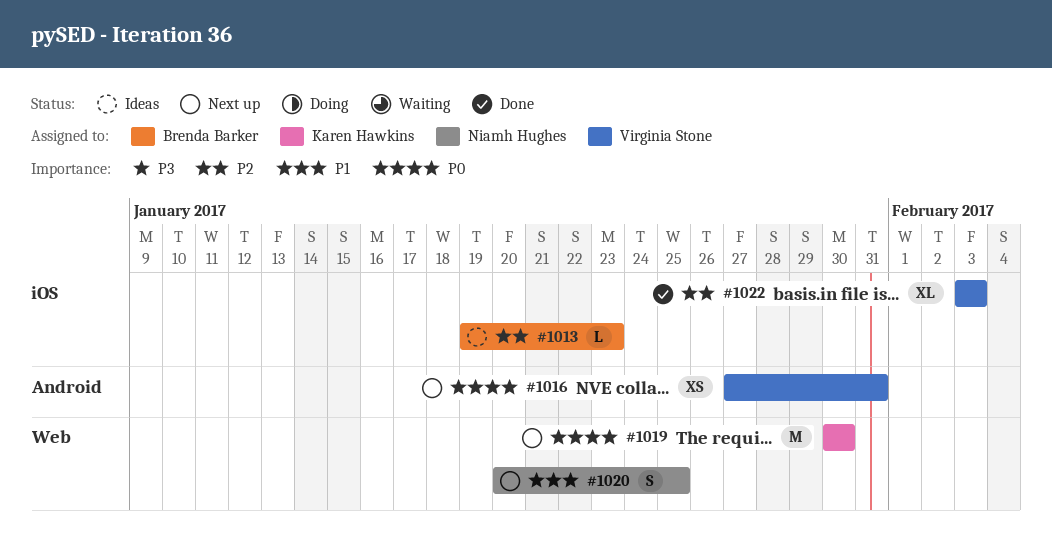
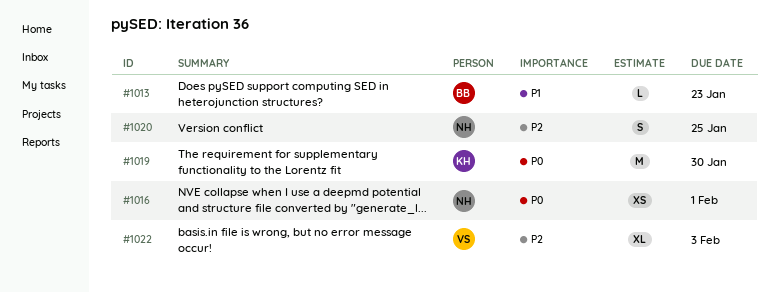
#1013, priority: P2 -> P1
#1016, owner: Virginia Stone -> Niamh Hughes
#1016, due: Jan 31 -> Feb 1
#1020, priority: P1 -> P2

